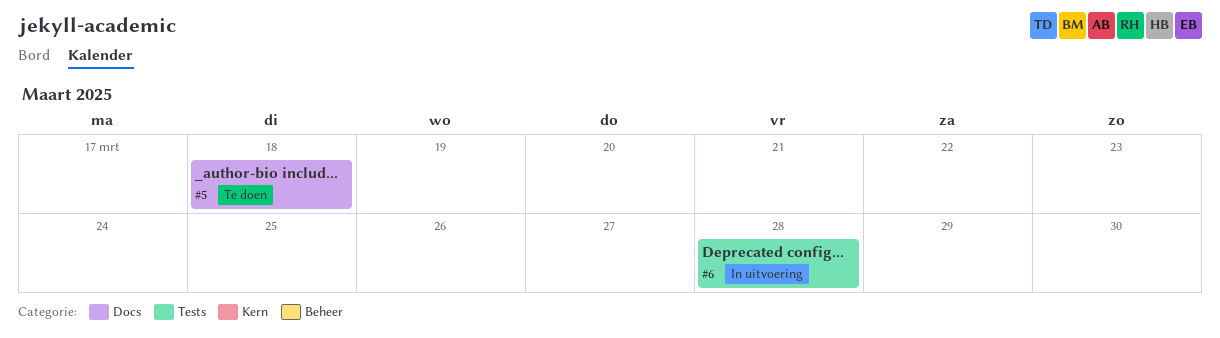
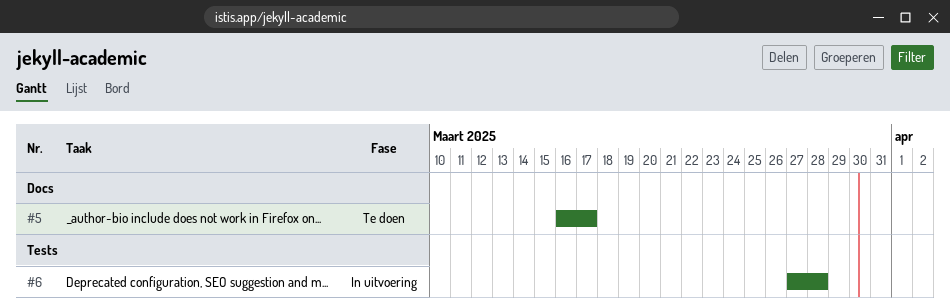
#5, due: Mar 18 -> Mar 17

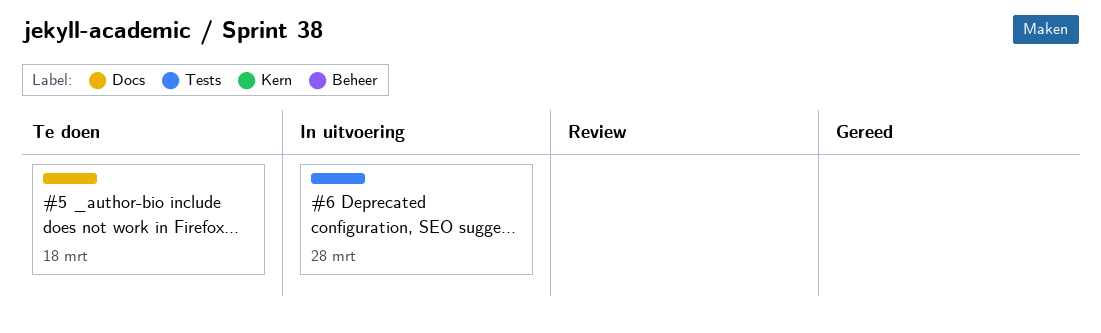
#5, due: Mar 17 -> Mar 18

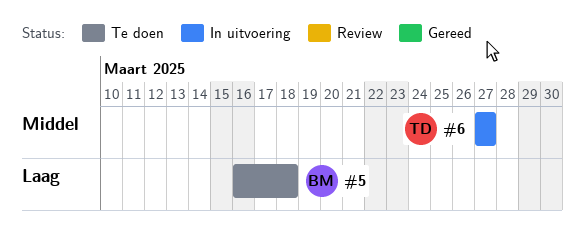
#6, due: Mar 28 -> Mar 27

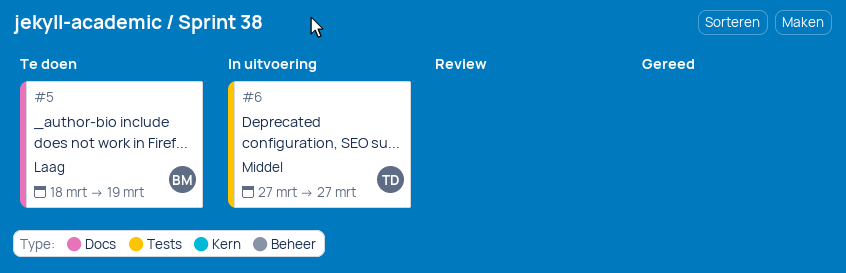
#5, start: Mar 16 -> Mar 18
#5, due: Mar 18 -> Mar 19

